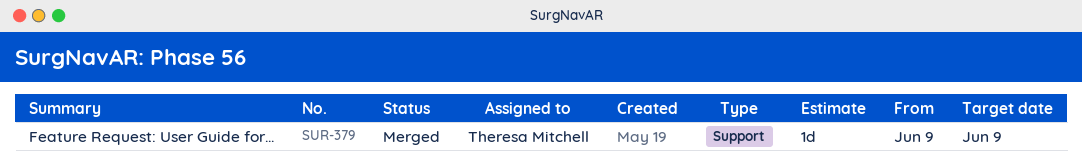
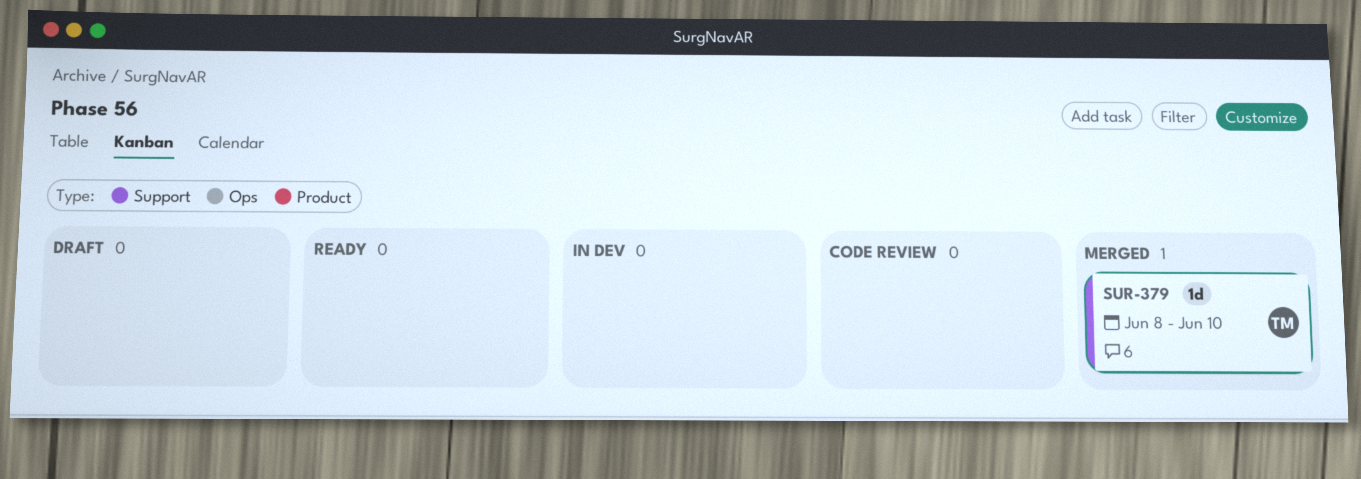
SUR-379, start: Jun 9 -> Jun 8
SUR-379, due: Jun 9 -> Jun 10

